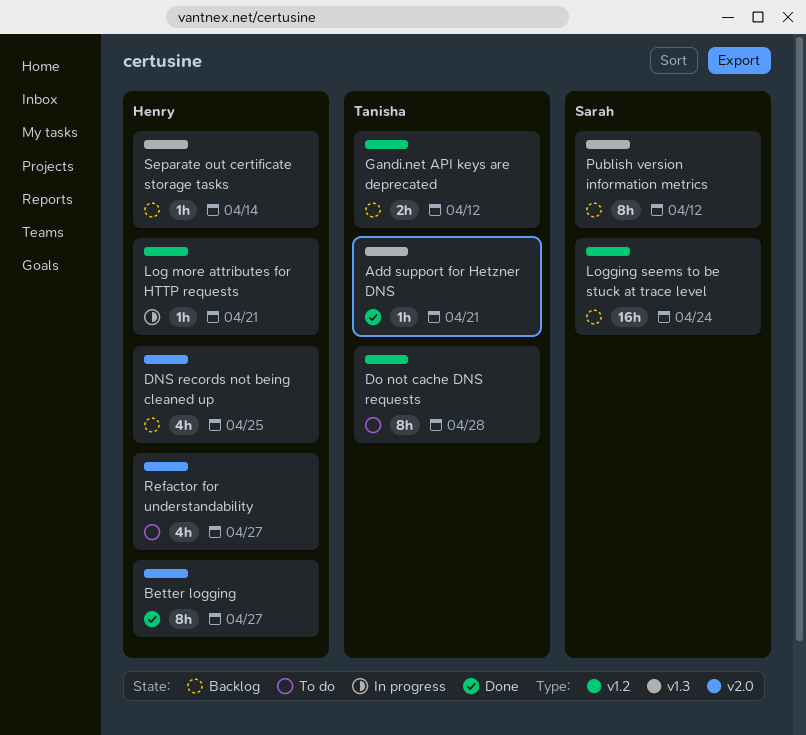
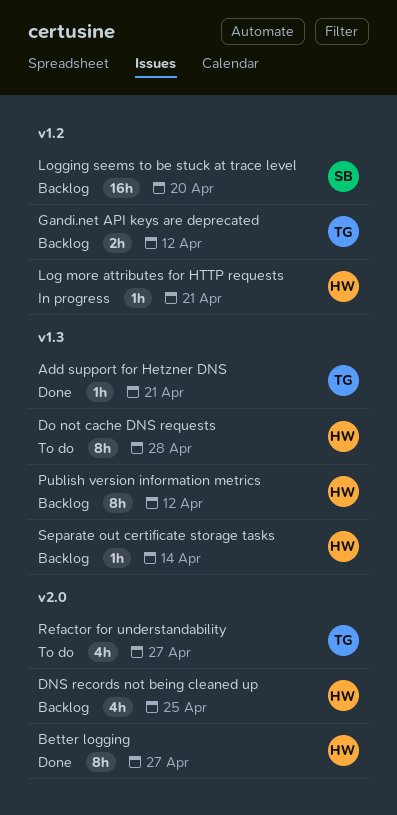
Do not cache DNS requests, owner: Tanisha -> Henry
Do not cache DNS requests, label: v1.2 -> v1.3
Logging seems to be stuck at trace level, due: Apr 24 -> Apr 20
Publish version information metrics, owner: Sarah -> Henry
Refactor for understandability, owner: Henry -> Tanisha

